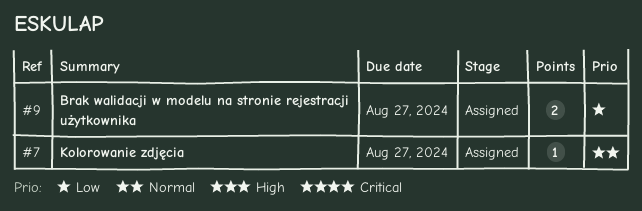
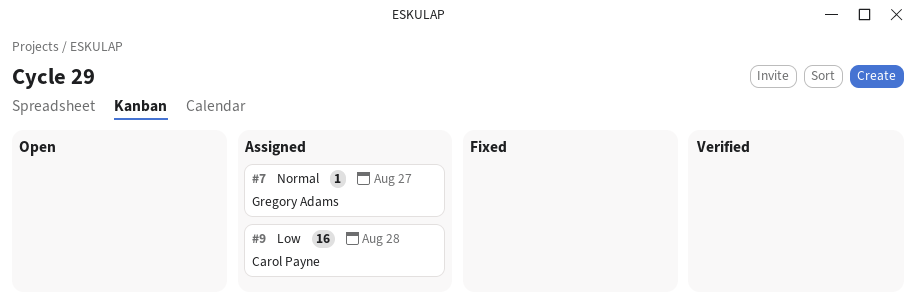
#9, estimate: 2 -> 16
#9, due: Aug 27 -> Aug 28

